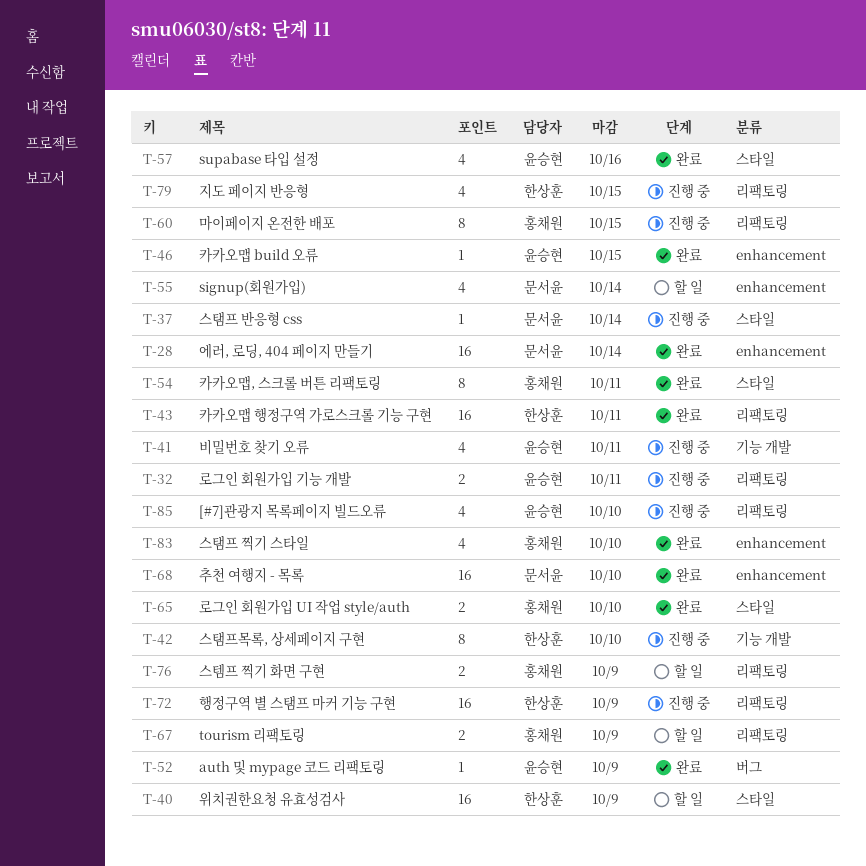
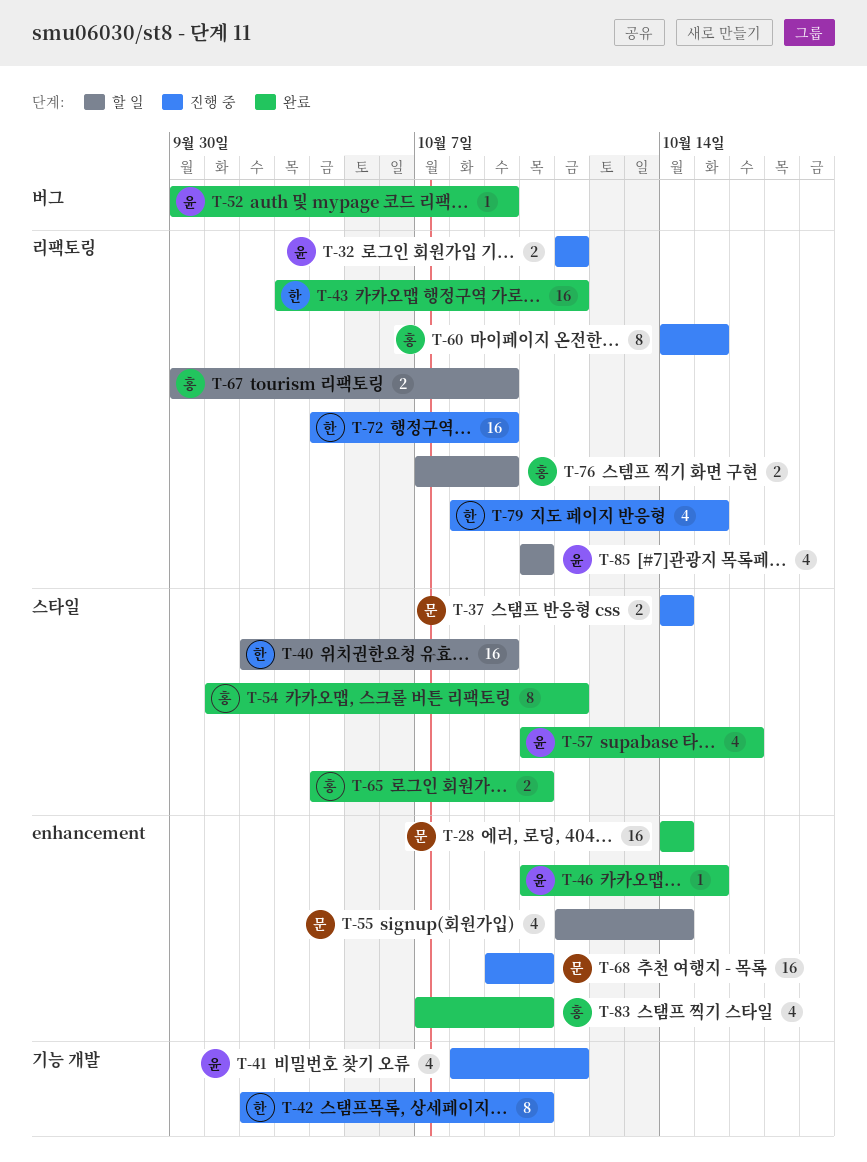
T-37, estimate: 1 -> 2
T-68, status: 완료 -> 진행 중
T-85, status: 진행 중 -> 할 일

